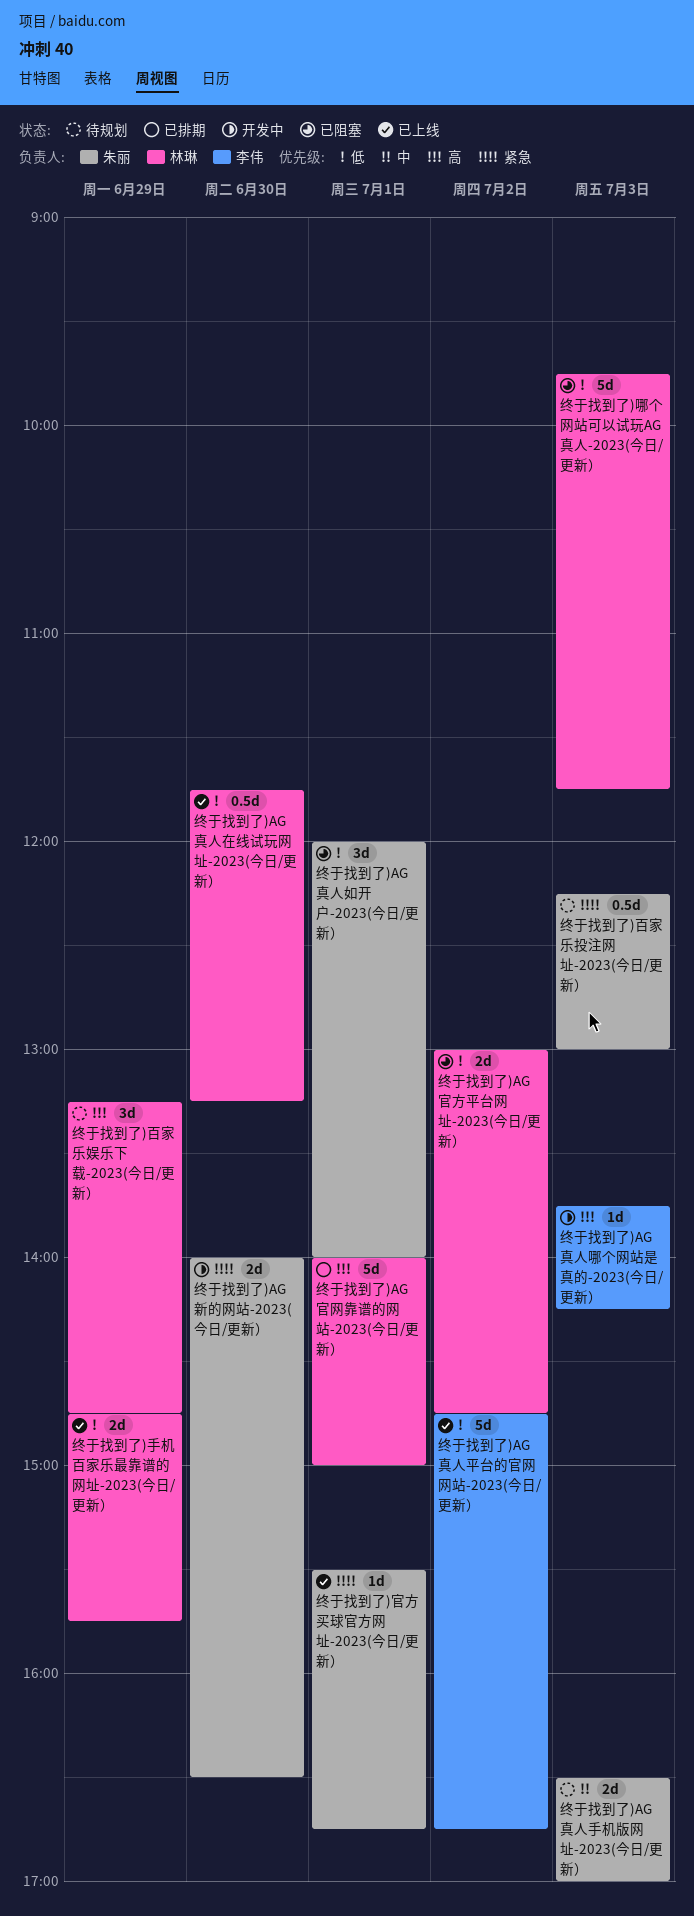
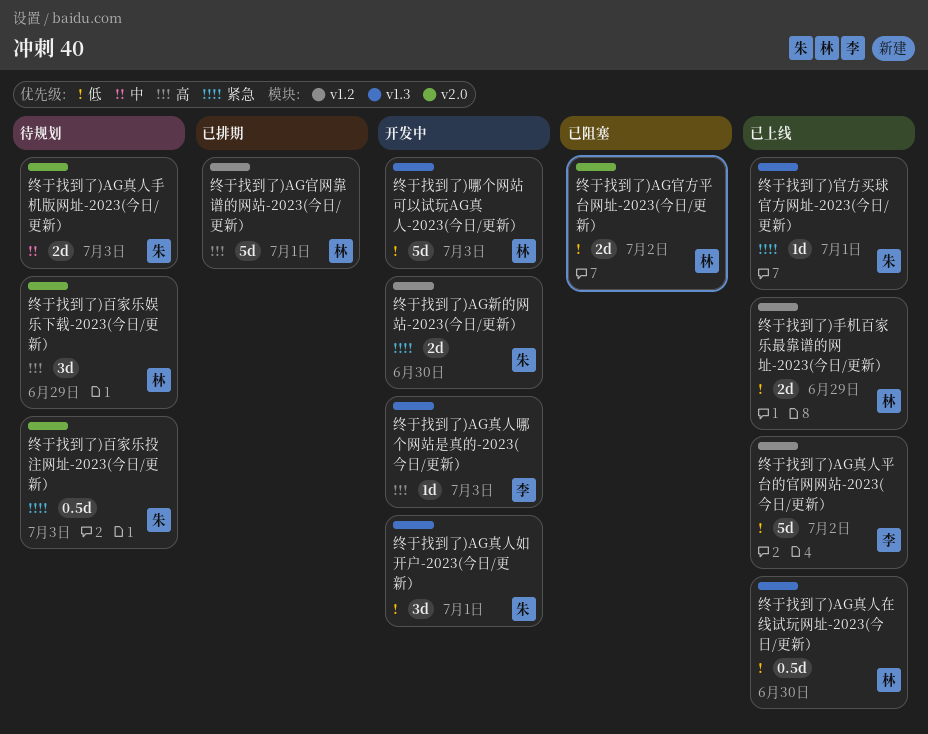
终于找到了)AG真人如开户-2023(今日/更新）, status: 已阻塞 -> 开发中
终于找到了)哪个网站可以试玩AG真人-2023(今日/更新）, status: 已阻塞 -> 开发中

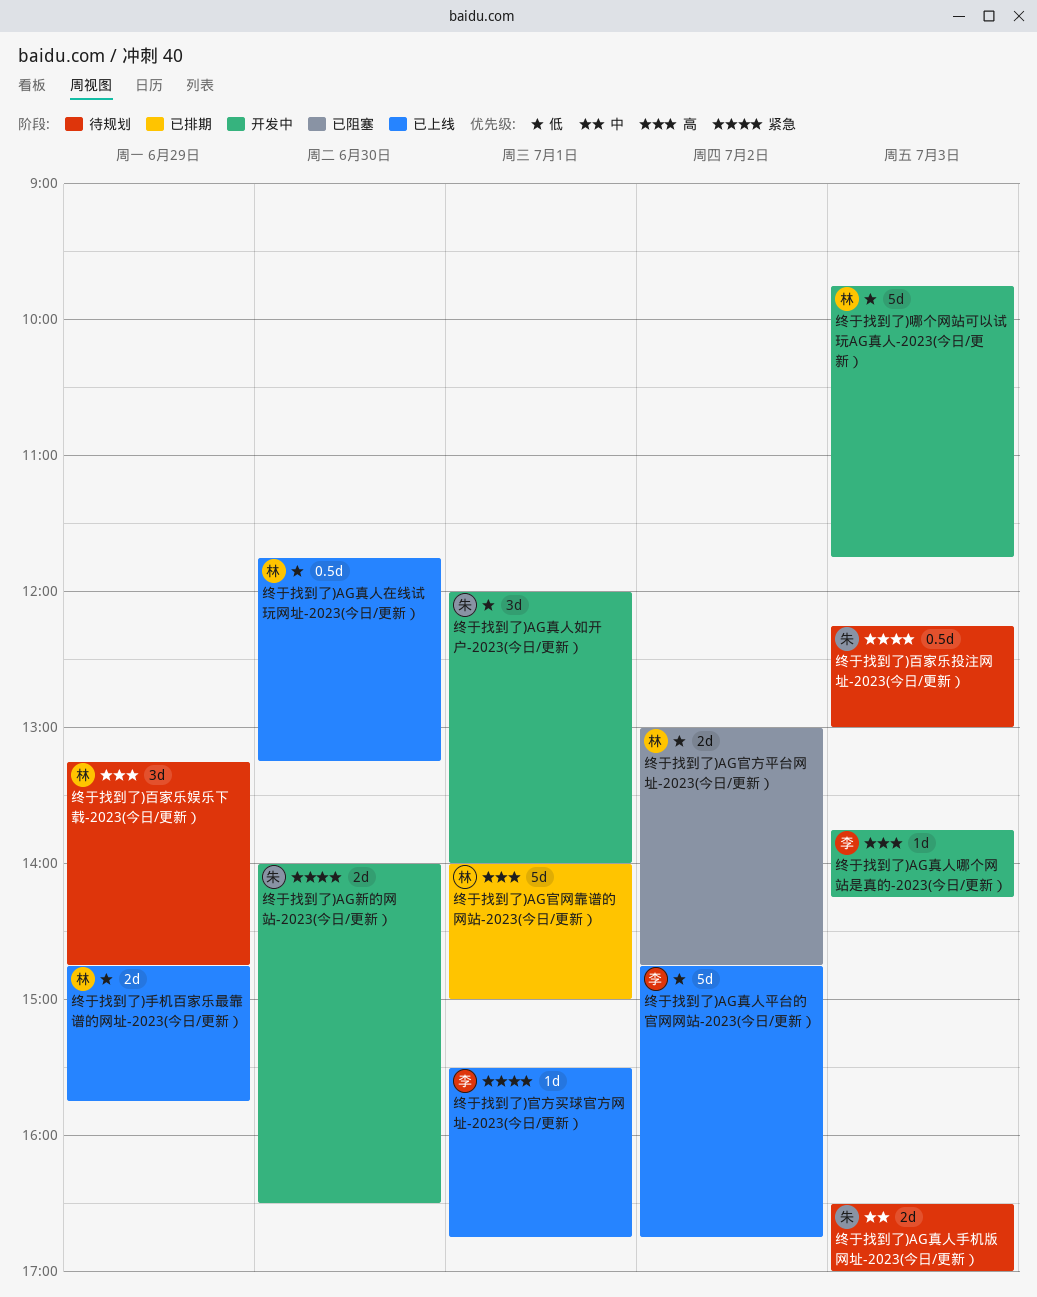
终于找到了)官方买球官方网址-2023(今日/更新）, owner: 朱 -> 李

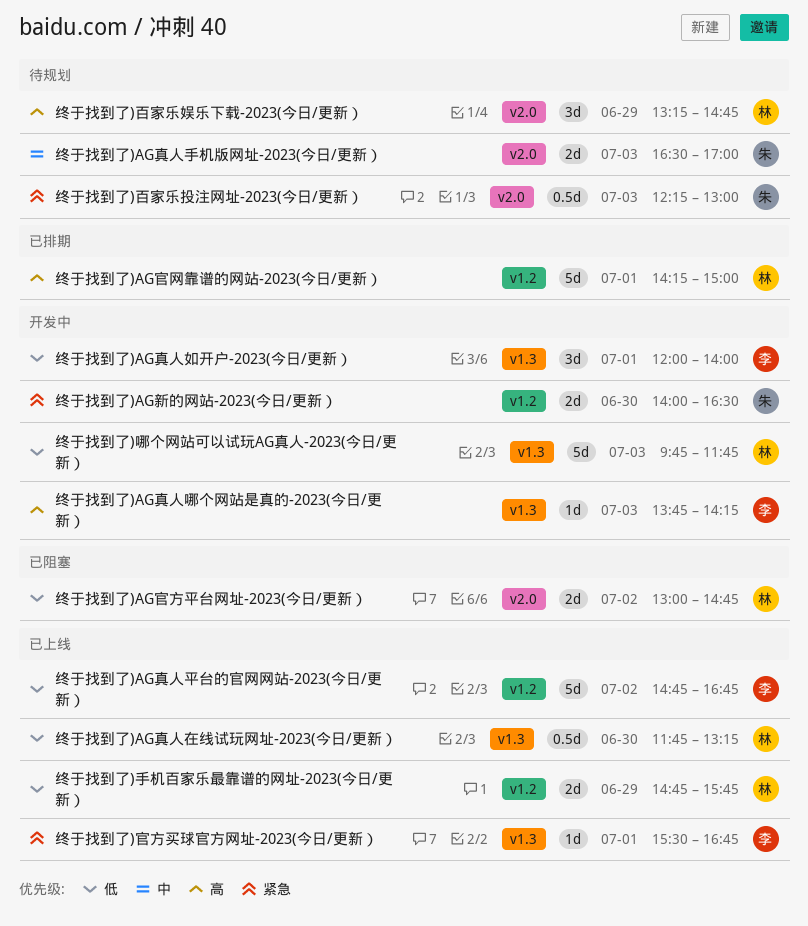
终于找到了)AG官网靠谱的网站-2023(今日/更新）, begins: 14:00 -> 14:15
终于找到了)AG真人如开户-2023(今日/更新）, owner: 朱 -> 李

